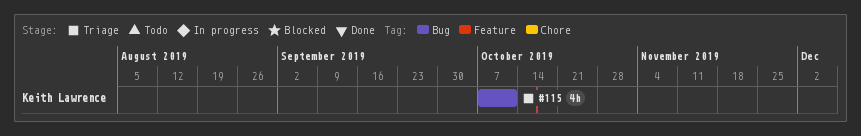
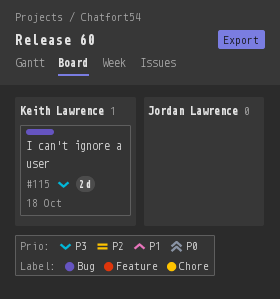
#115, estimate: 4h -> 2d
#115, due: Oct 11 -> Oct 18

